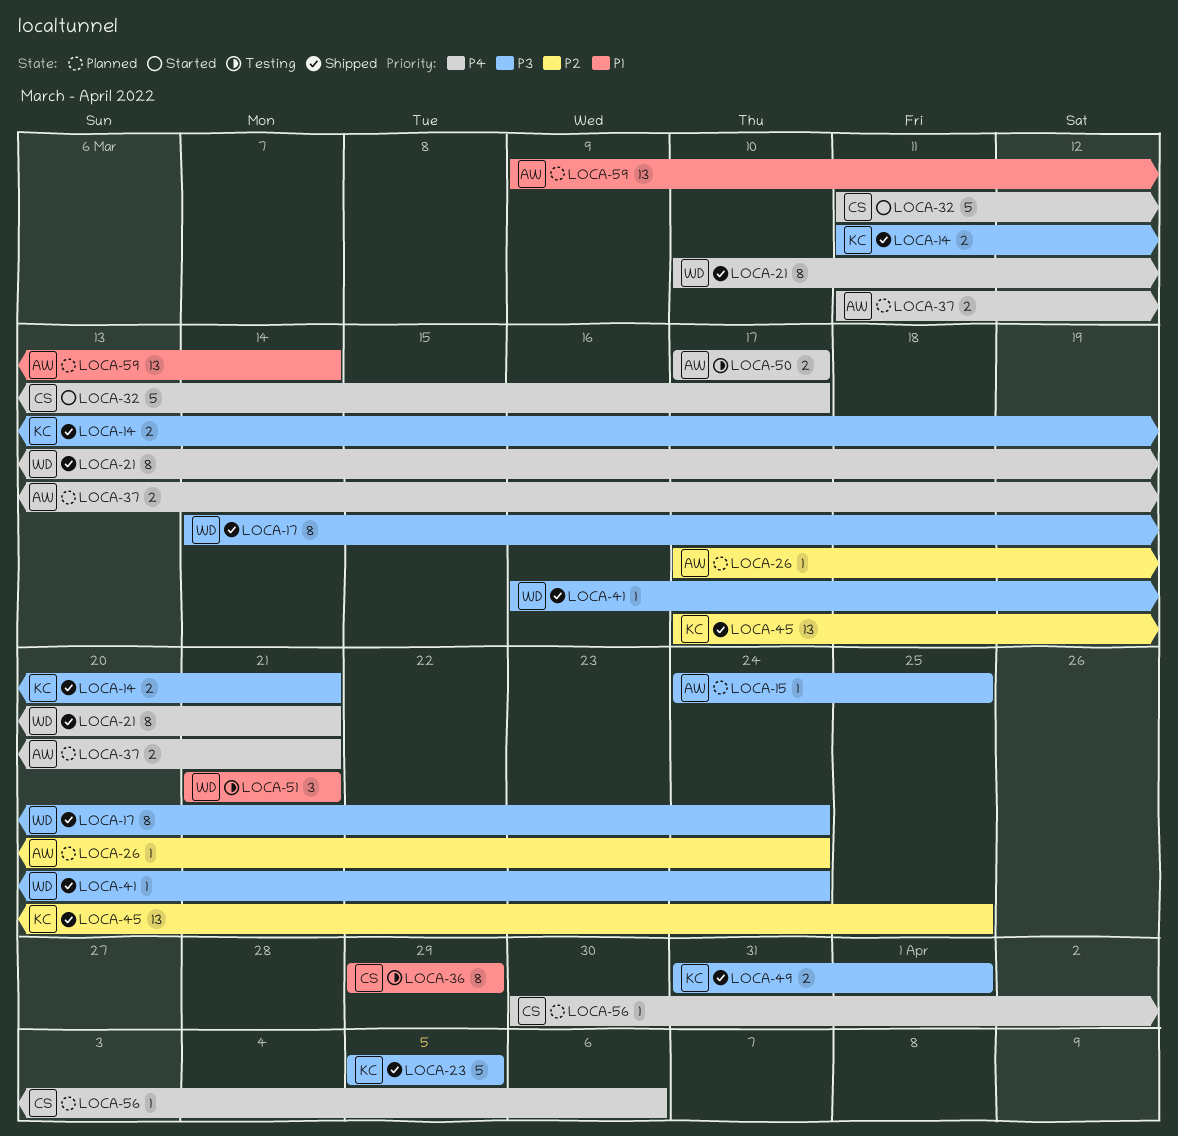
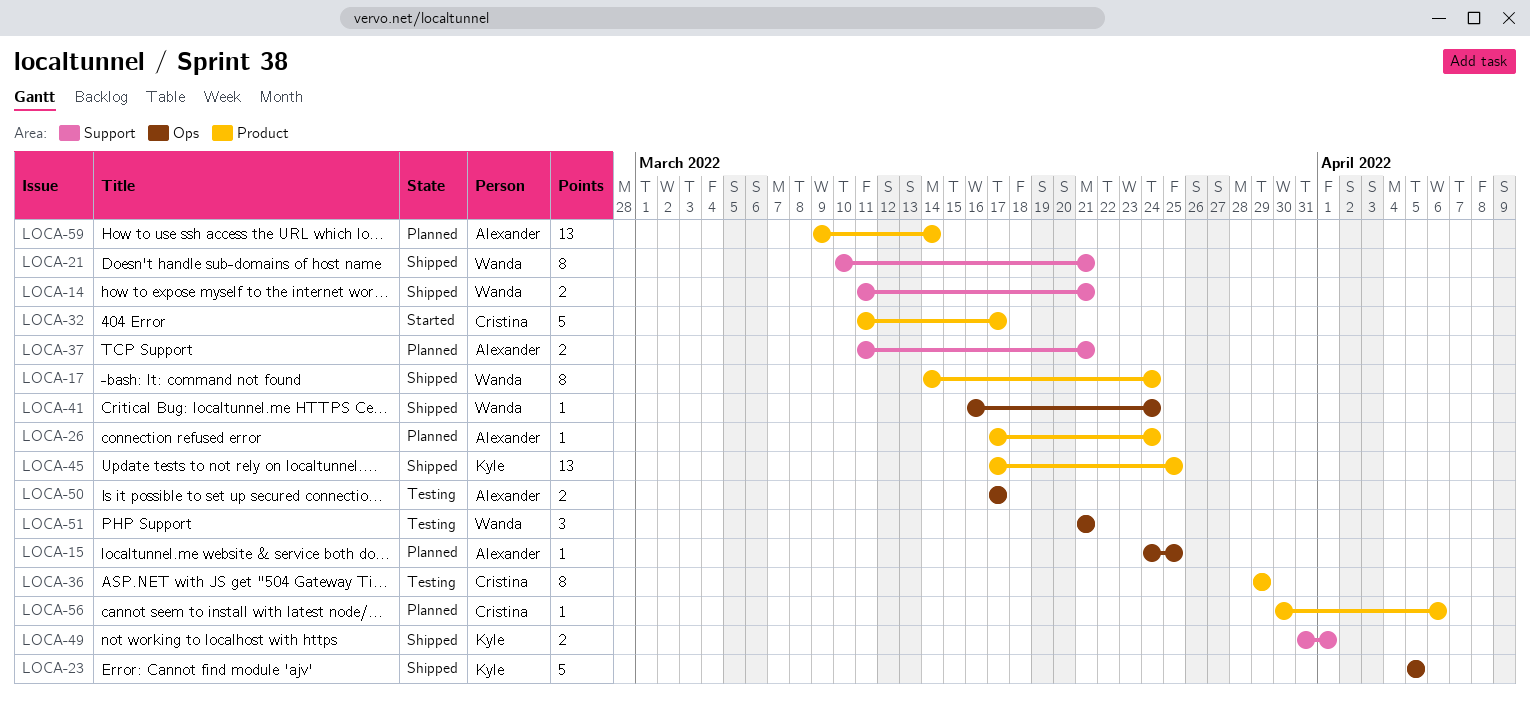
LOCA-14, owner: Kyle -> Wanda

